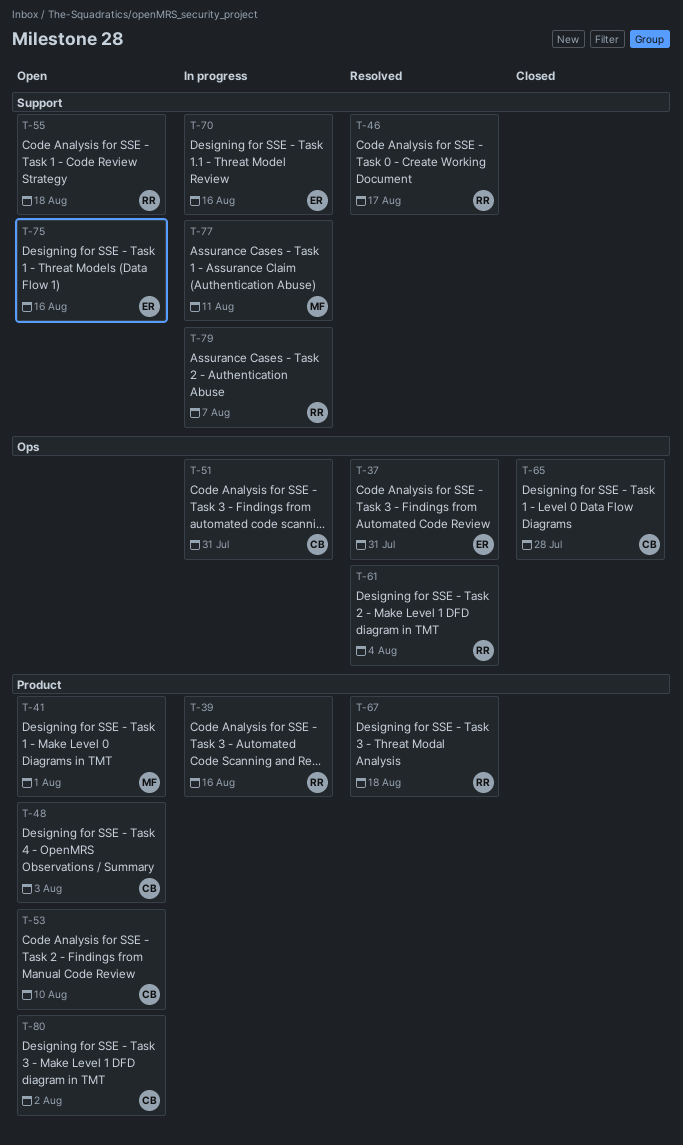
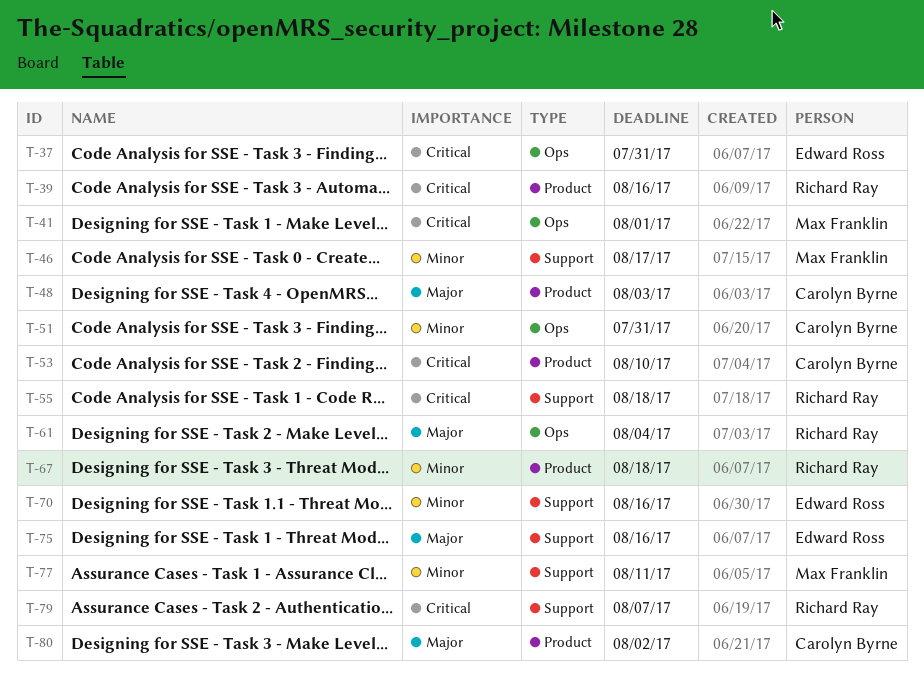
T-41, label: Product -> Ops
T-46, owner: Richard Ray -> Max Franklin
T-65: present -> none

